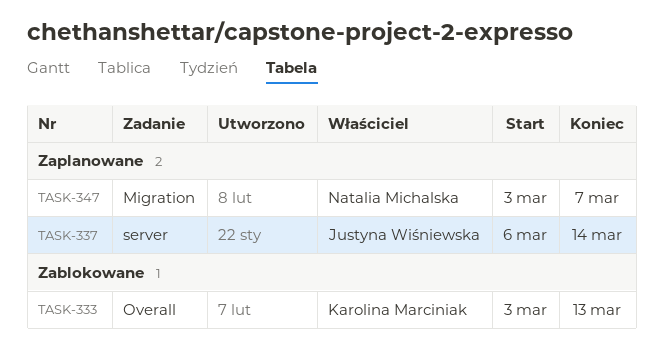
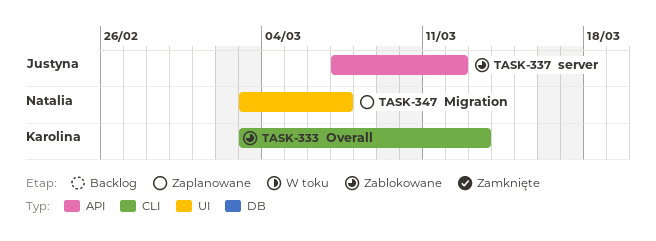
TASK-337, status: Zaplanowane -> Zablokowane
TASK-337, start: Mar 6 -> Mar 7
TASK-337, due: Mar 14 -> Mar 12

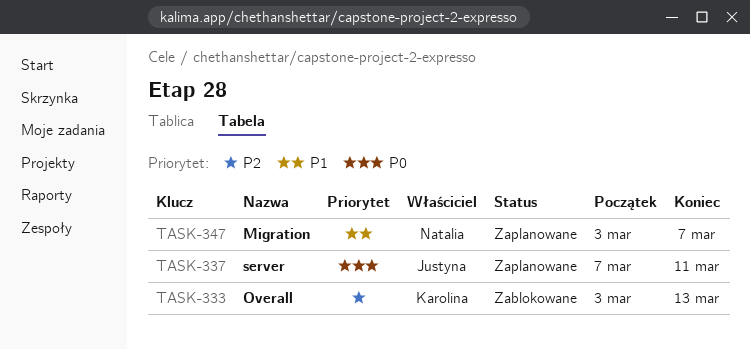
TASK-337, status: Zablokowane -> Zaplanowane
TASK-337, due: Mar 12 -> Mar 11

